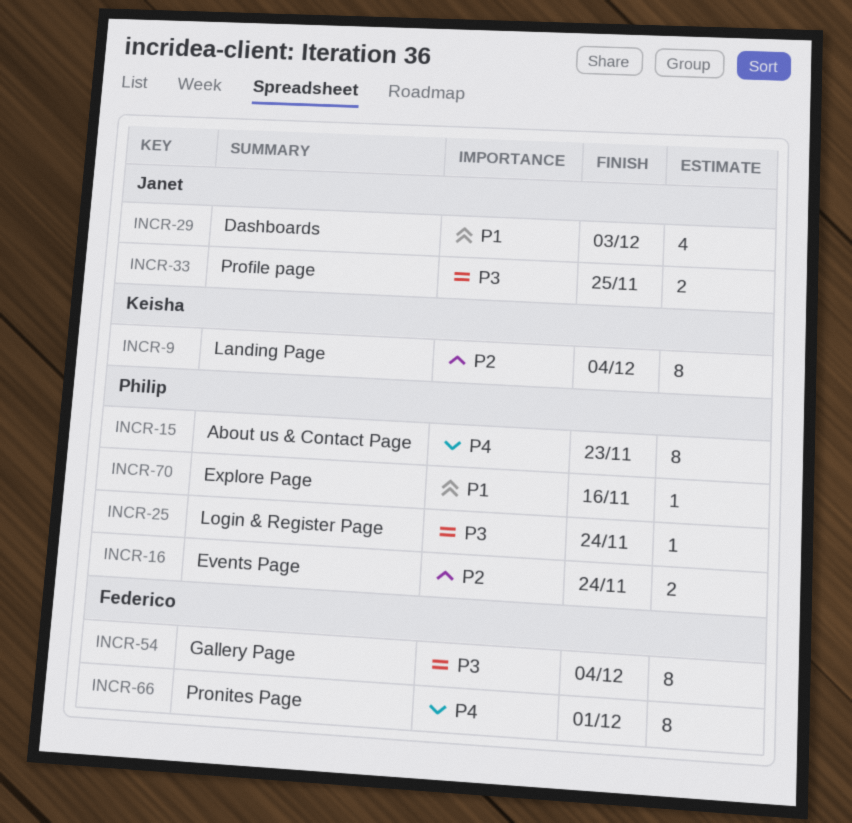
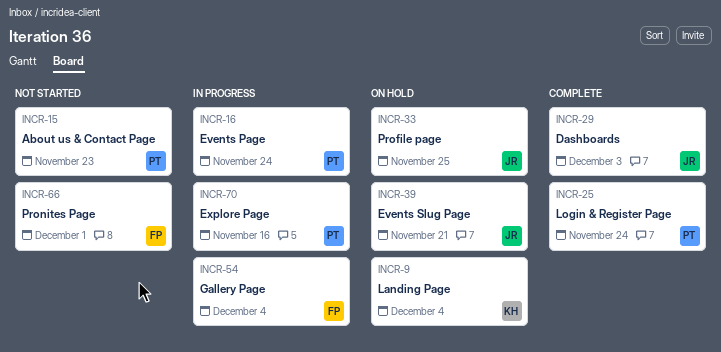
INCR-39: none -> present

